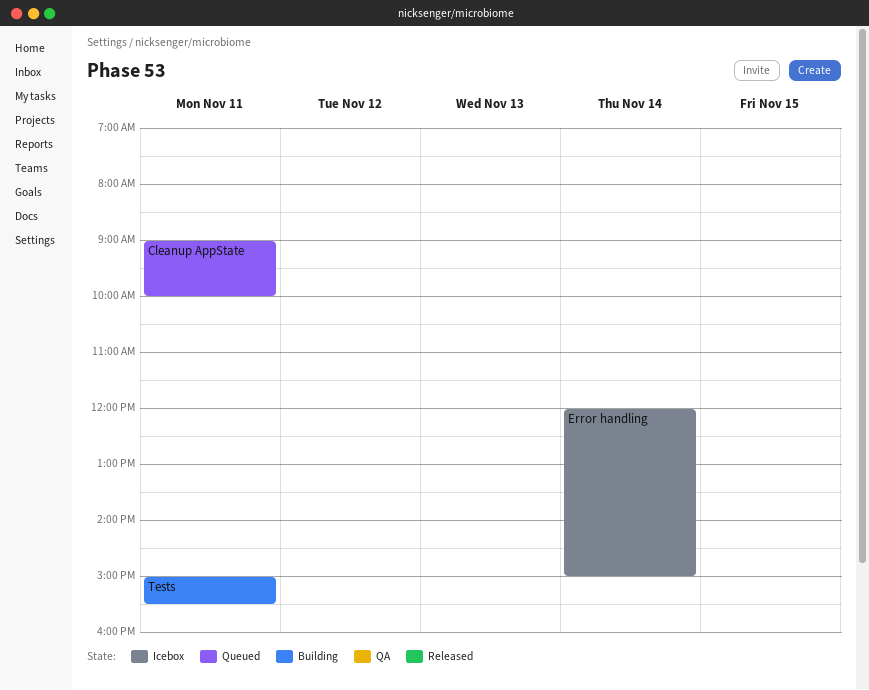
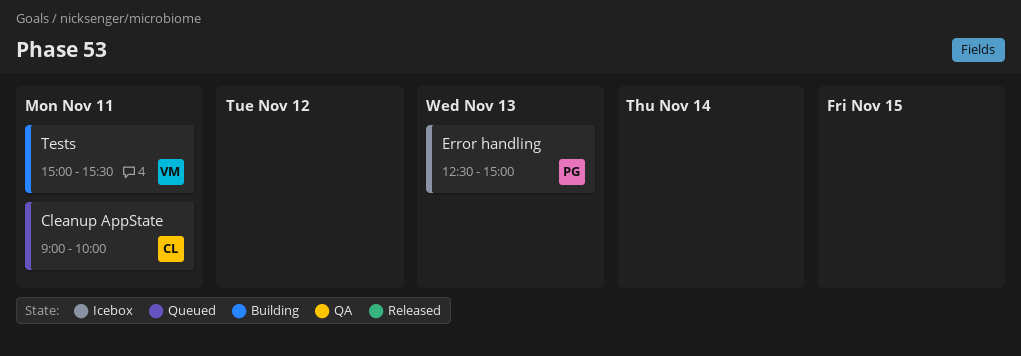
Error handling, day: Nov 14 -> Nov 13
Error handling, begins: 12:00 -> 12:30

